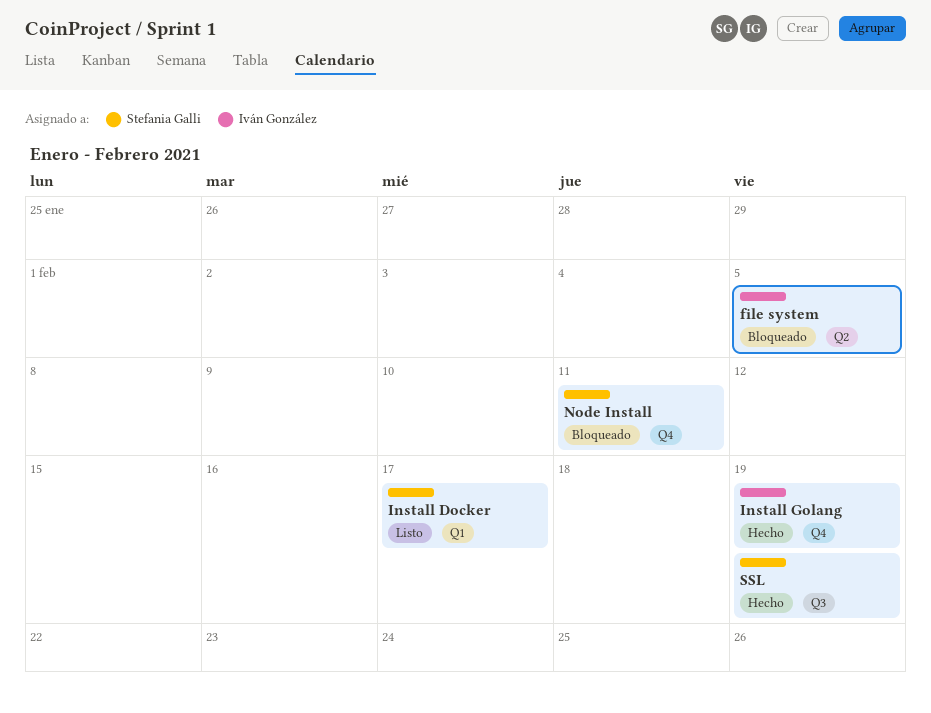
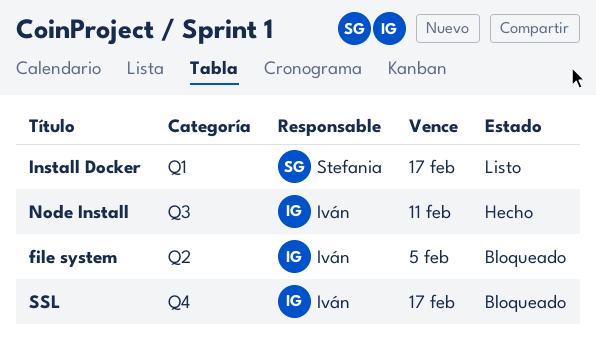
Install Golang: present -> none
Node Install, status: Bloqueado -> Hecho
Node Install, owner: Stefania Galli -> Iván González
Node Install, label: Q4 -> Q3
SSL, status: Hecho -> Bloqueado
SSL, owner: Stefania Galli -> Iván González
SSL, label: Q3 -> Q4
SSL, due: Feb 19 -> Feb 17

